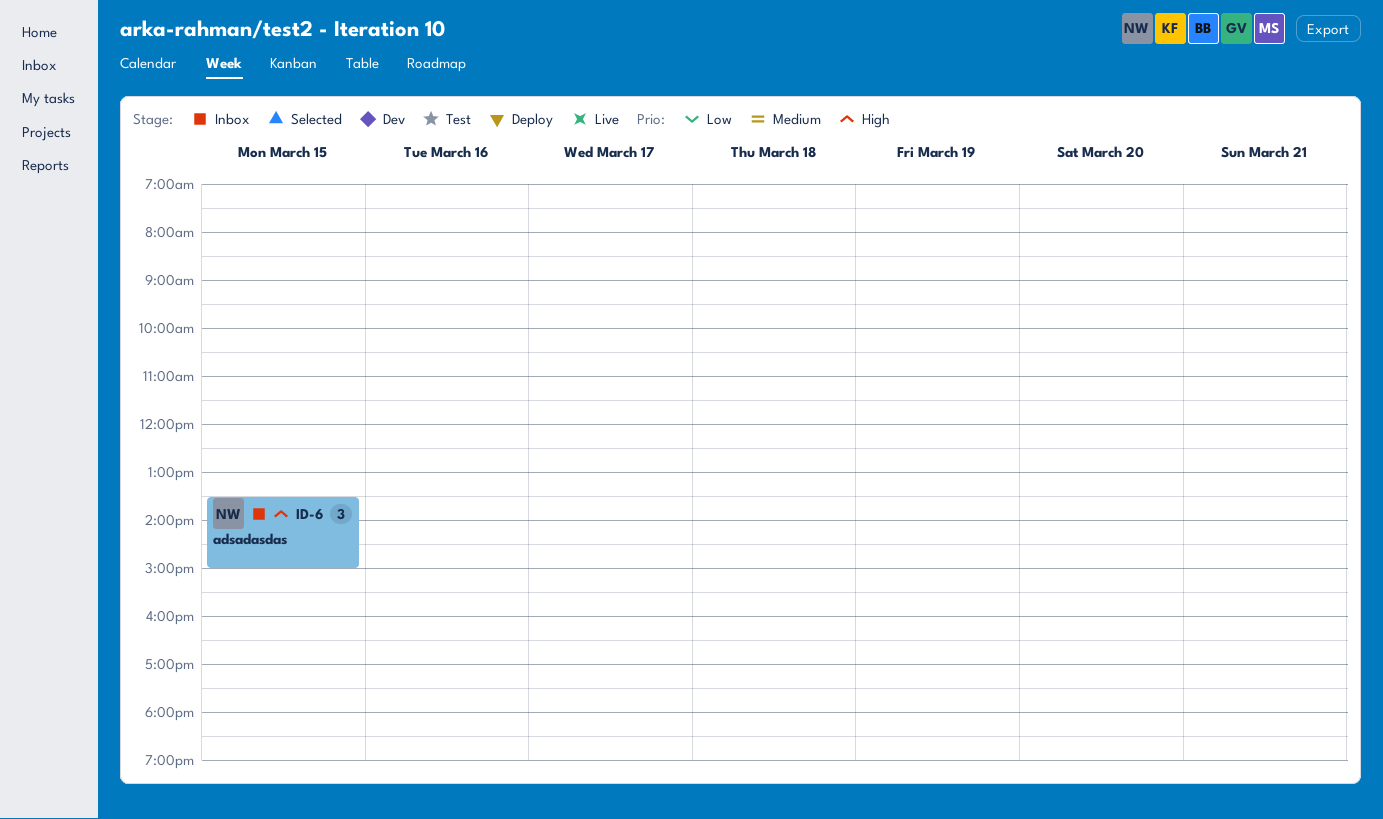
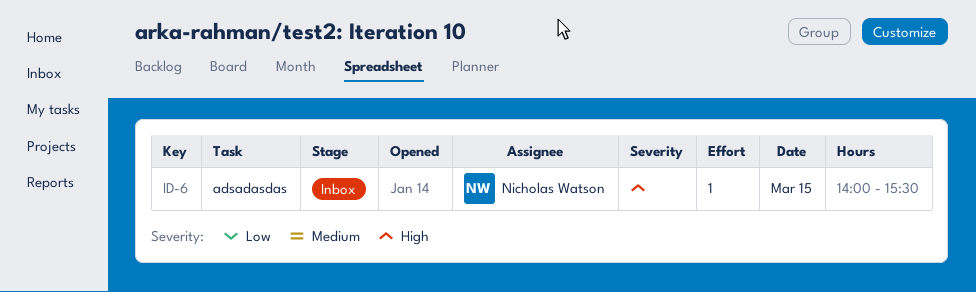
ID-6, estimate: 3 -> 1
ID-6, begins: 13:30 -> 14:00
ID-6, ends: 15:00 -> 15:30

